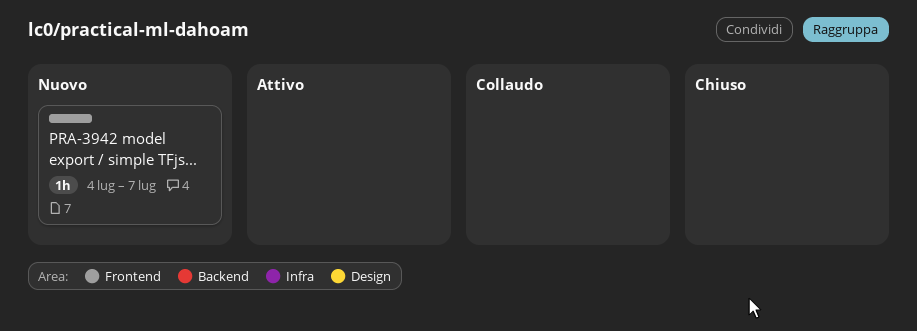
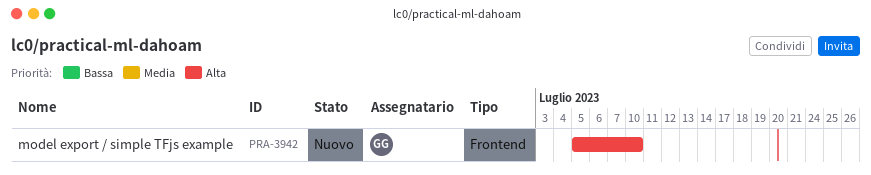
PRA-3942, start: Jul 4 -> Jul 5
PRA-3942, due: Jul 7 -> Jul 10

